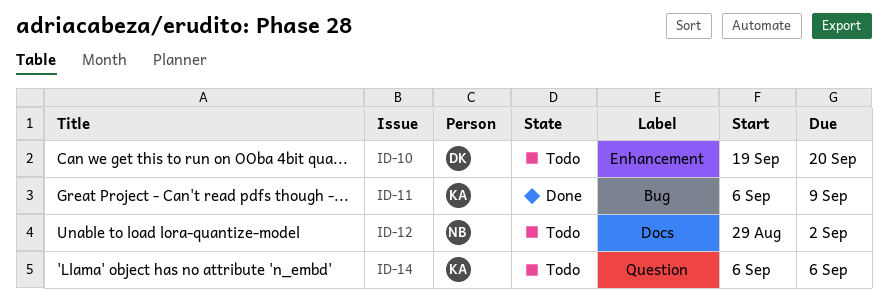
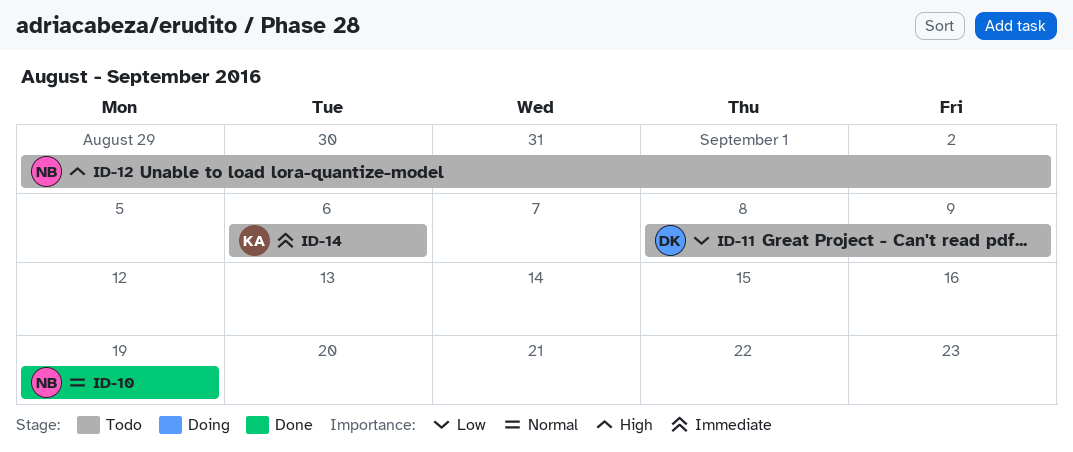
ID-10, status: Todo -> Done
ID-10, owner: DK -> NB
ID-10, due: Sep 20 -> Sep 19
ID-11, status: Done -> Todo
ID-11, owner: KA -> DK
ID-11, start: Sep 6 -> Sep 8

